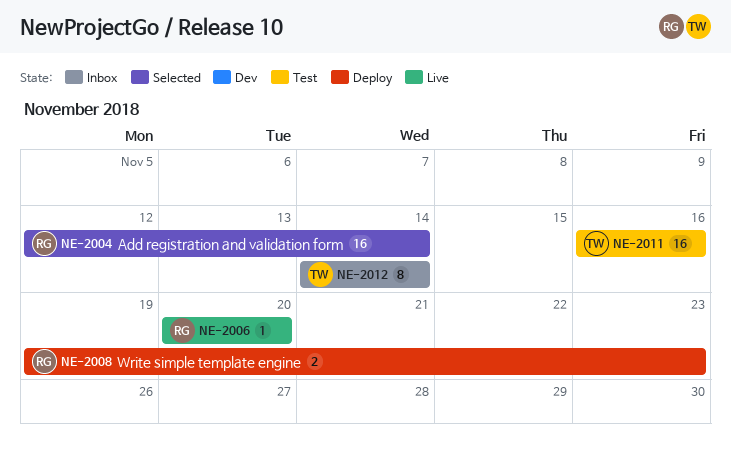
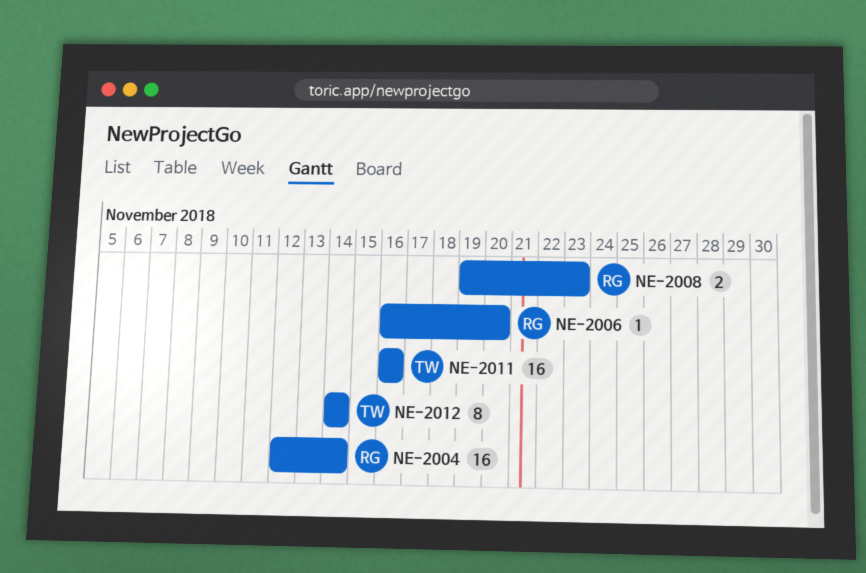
NE-2006, start: Nov 20 -> Nov 16

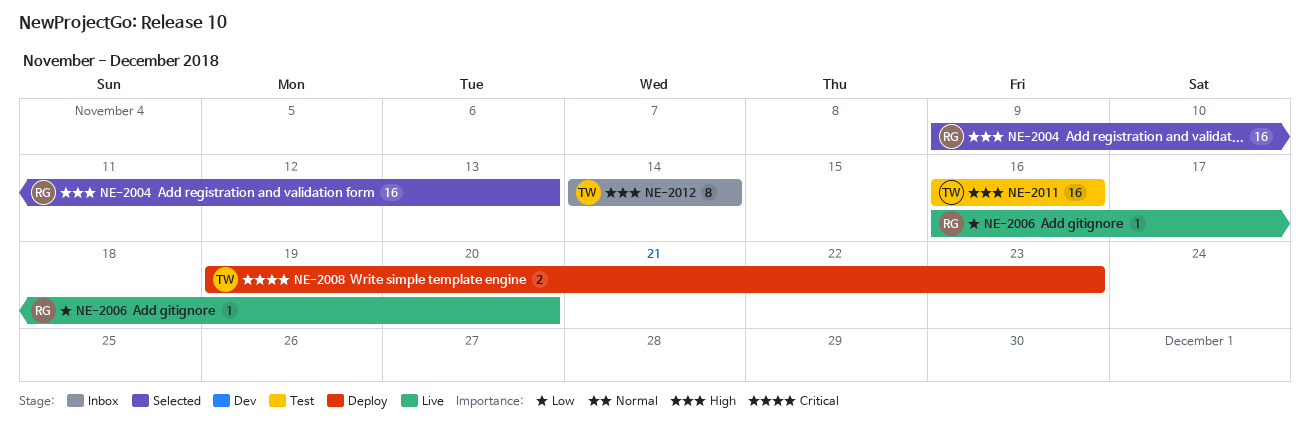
NE-2004, start: Nov 12 -> Nov 9
NE-2004, due: Nov 14 -> Nov 13
NE-2008, owner: RG -> TW

